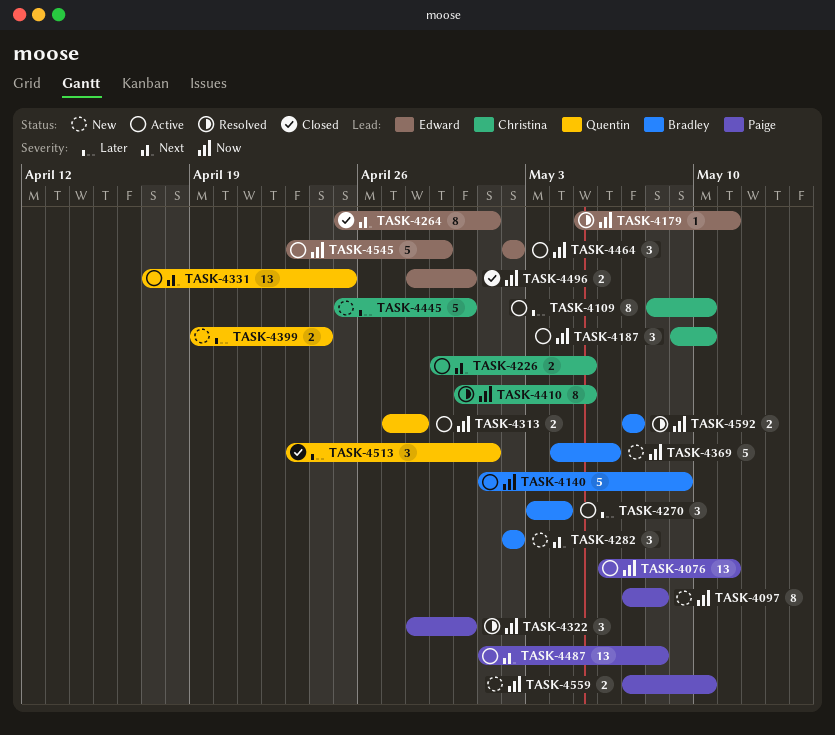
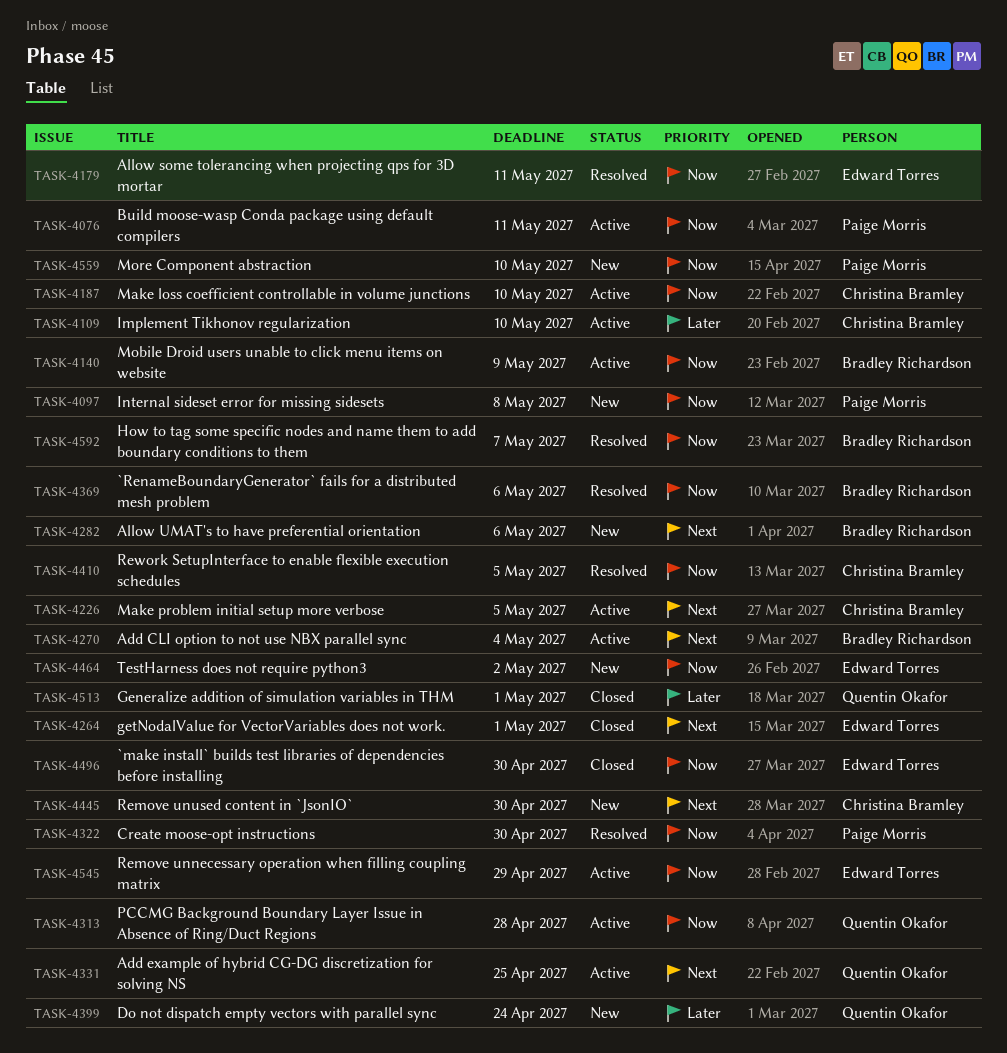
TASK-4270, priority: Later -> Next
TASK-4282, due: May 2 -> May 6
TASK-4369, status: New -> Resolved
TASK-4445, priority: Later -> Next
TASK-4464, status: Active -> New
TASK-4487: present -> none

